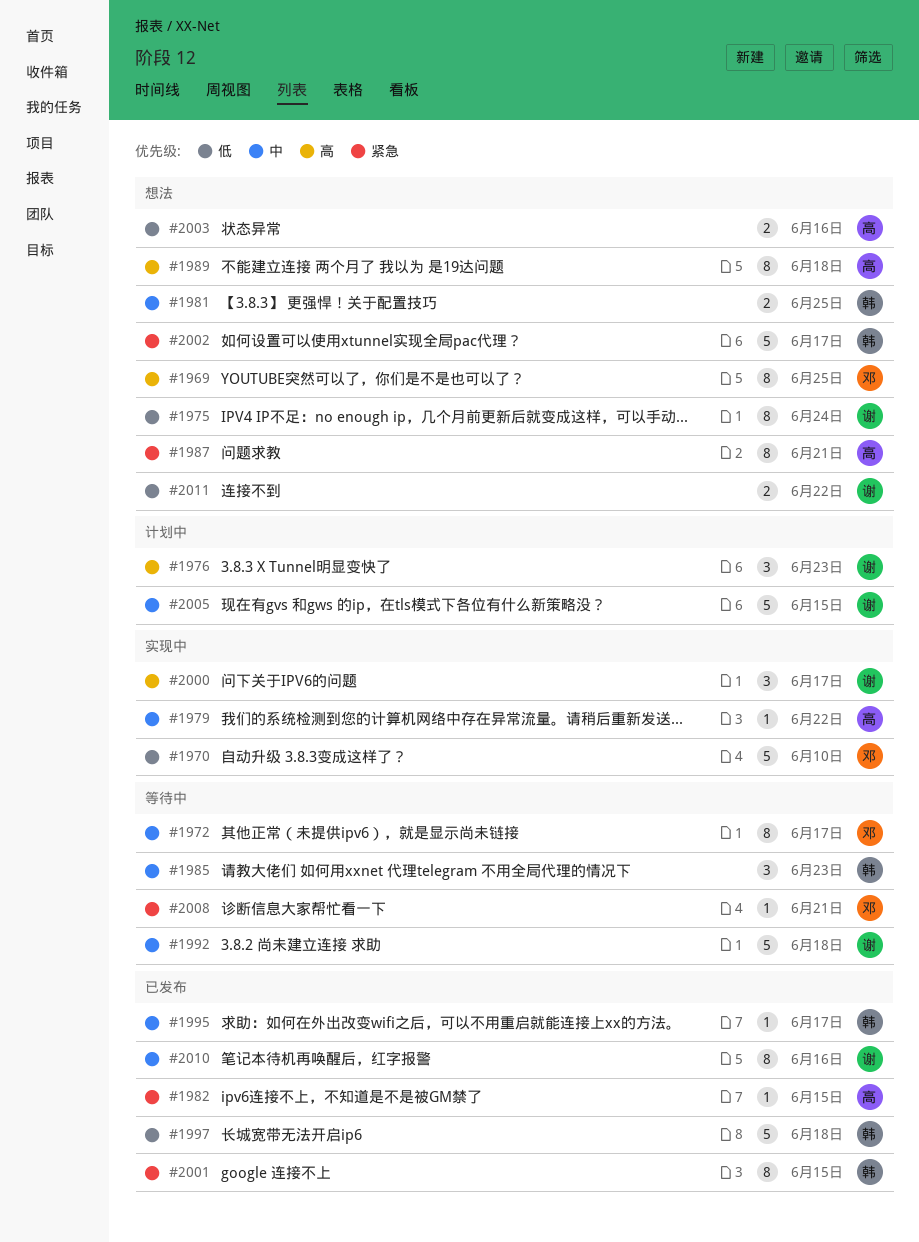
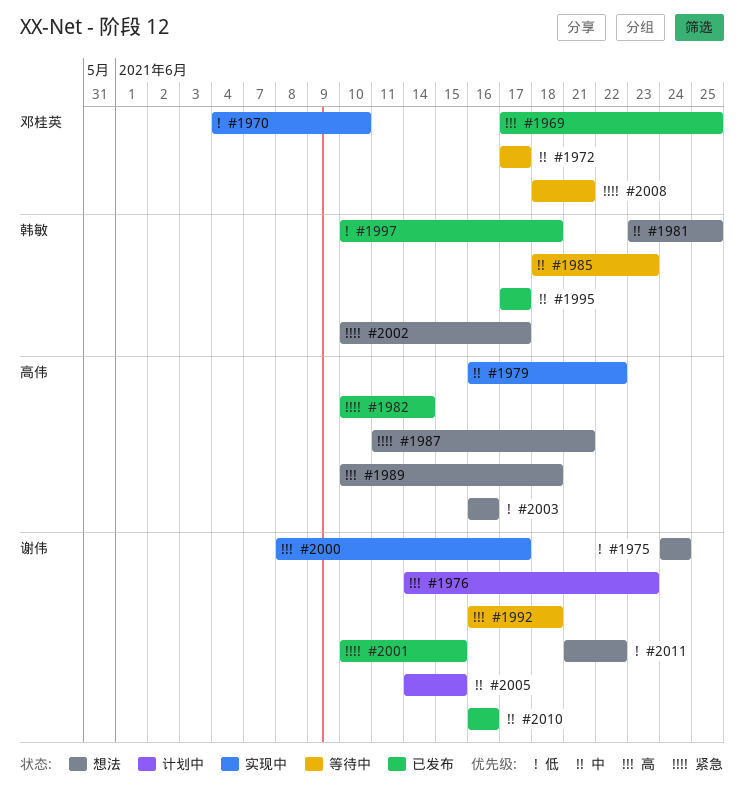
#1969, status: 想法 -> 已发布
#1982, due: Jun 15 -> Jun 14
#1992, priority: 中 -> 高
#2001, owner: 韩敏 -> 谢伟

